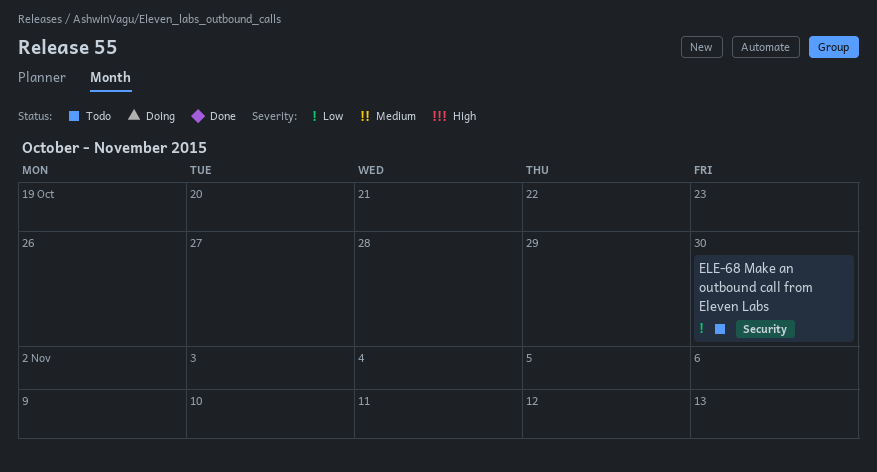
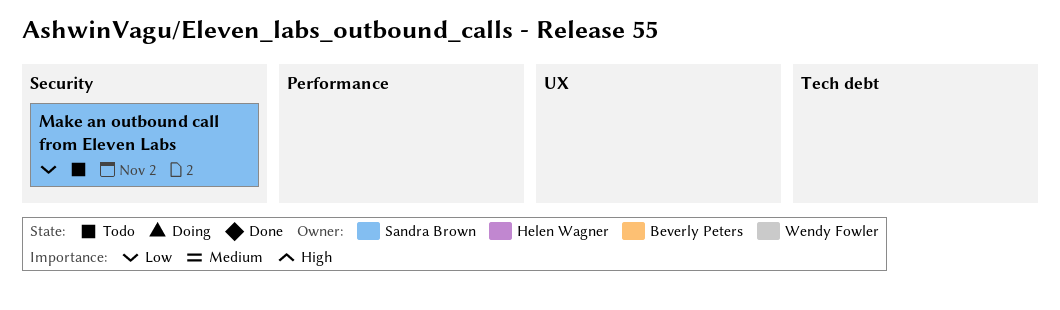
Make an outbound call from Eleven Labs, due: Oct 30 -> Nov 2

